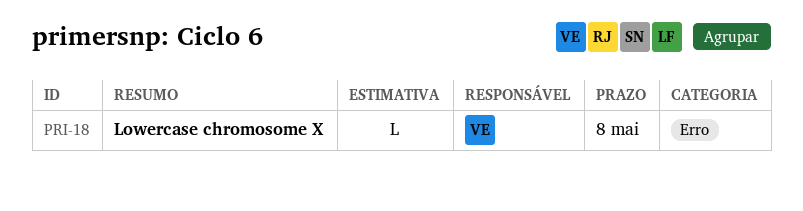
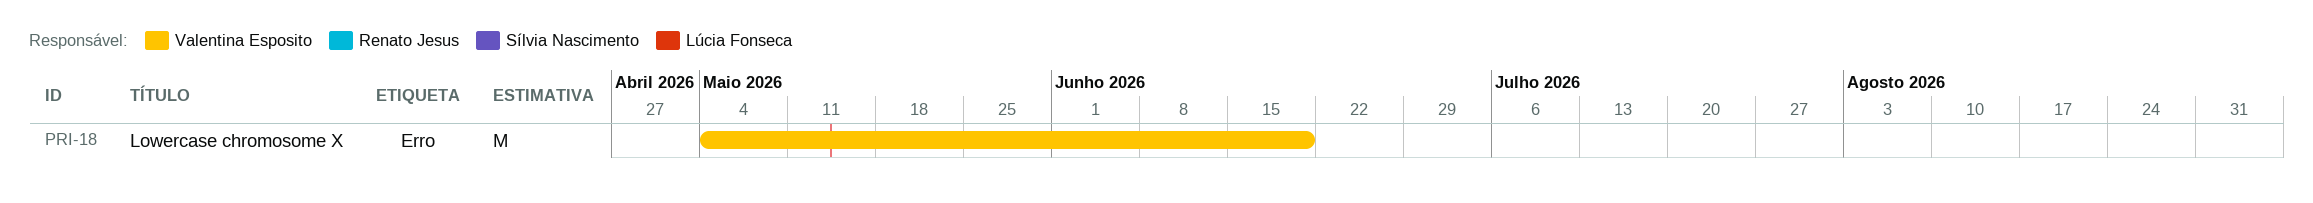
PRI-18, estimate: L -> M
PRI-18, due: May 8 -> Jun 19

